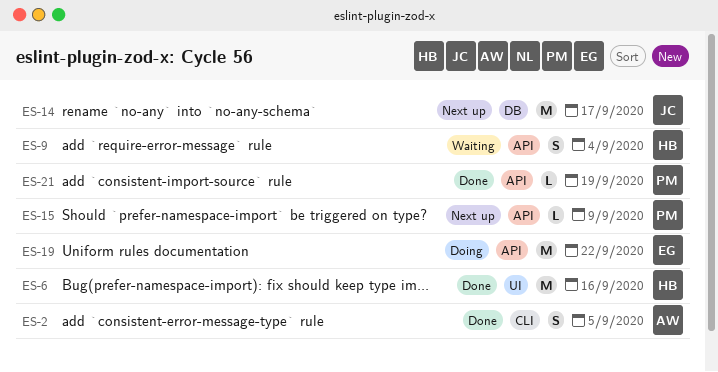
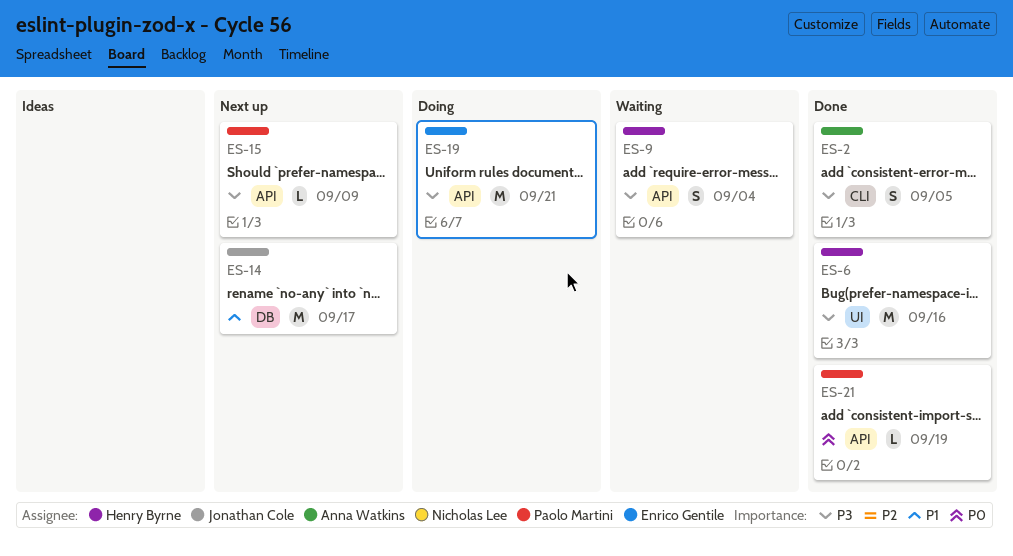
ES-19, due: Sep 22 -> Sep 21

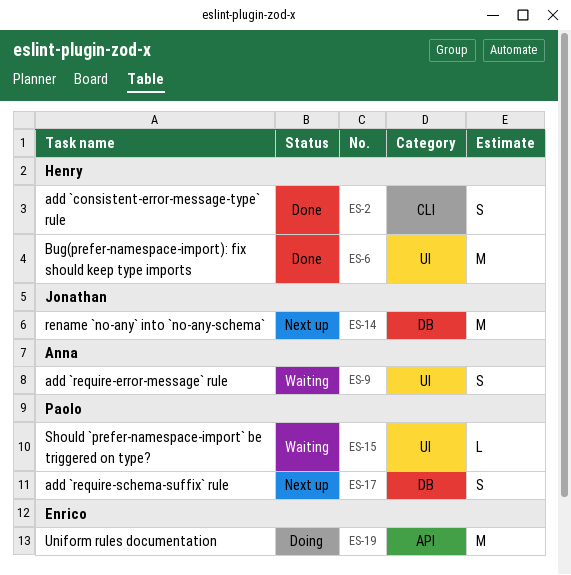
ES-2, owner: Anna Watkins -> Henry Byrne
ES-9, owner: Henry Byrne -> Anna Watkins
ES-9, label: API -> UI
ES-15, status: Next up -> Waiting
ES-15, label: API -> UI
ES-17: none -> present
ES-21: present -> none

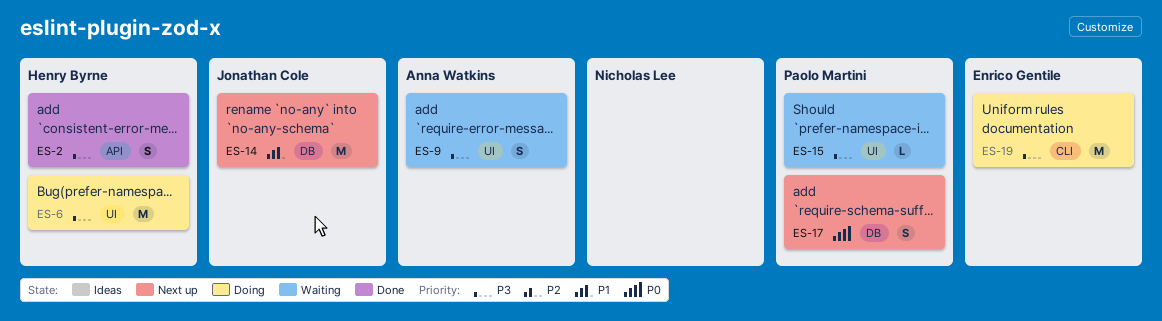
ES-2, label: CLI -> API
ES-6, status: Done -> Doing
ES-19, label: API -> CLI

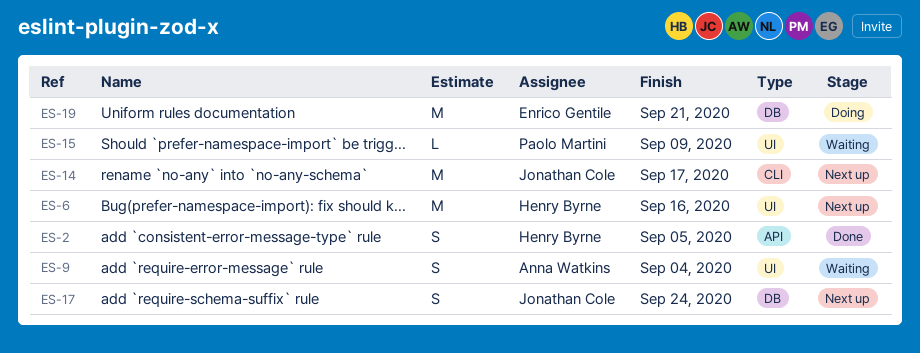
ES-6, status: Doing -> Next up
ES-14, label: DB -> CLI
ES-17, owner: Paolo Martini -> Jonathan Cole
ES-19, label: CLI -> DB

